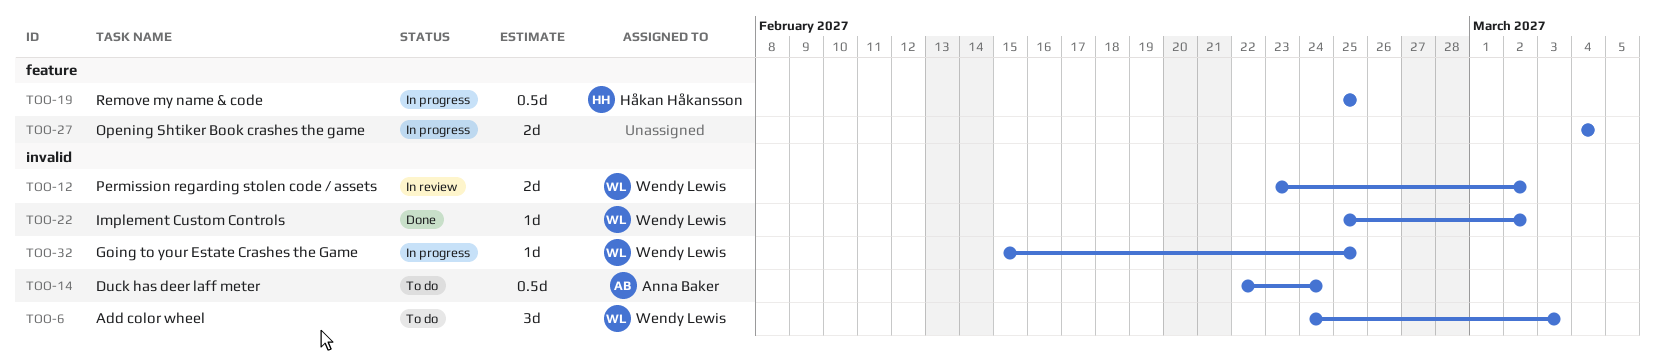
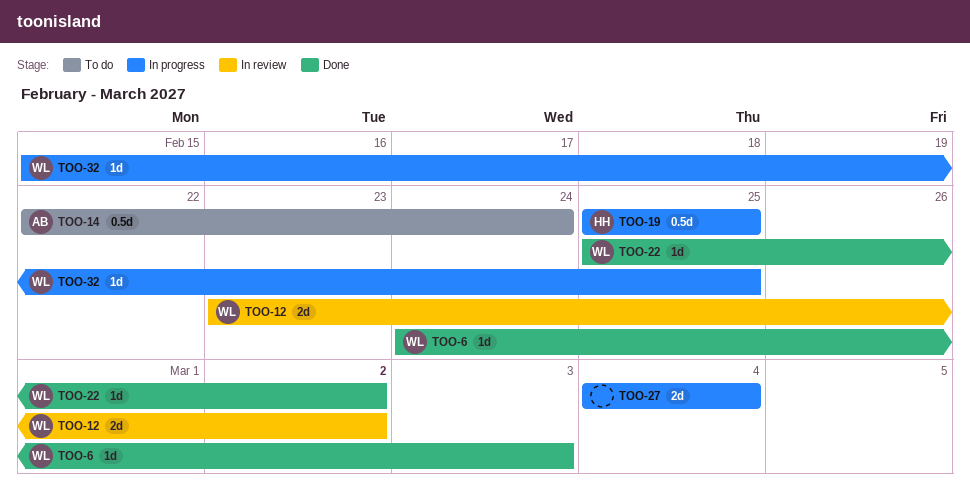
TOO-6, status: To do -> Done
TOO-6, estimate: 3d -> 1d

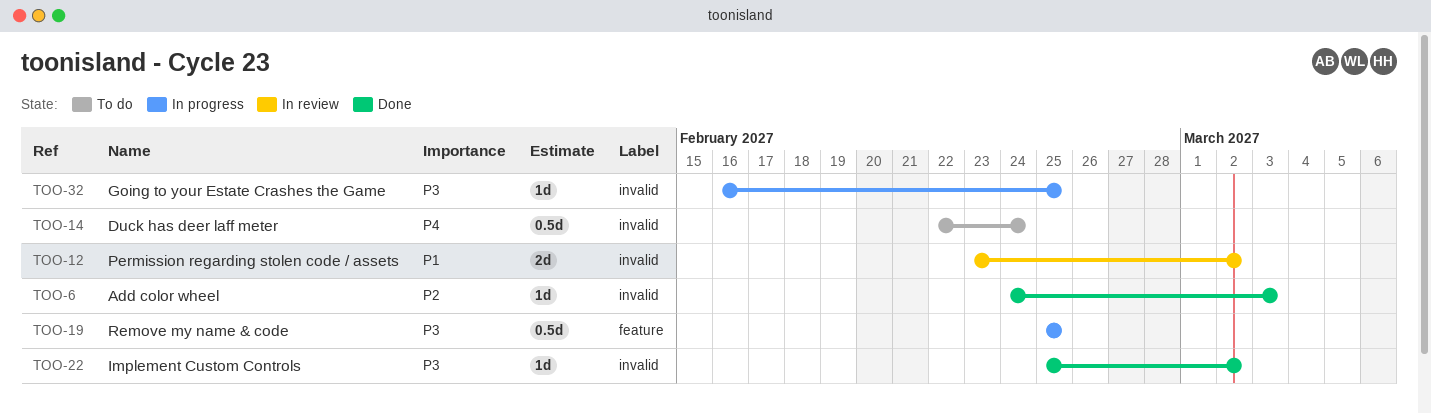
TOO-27: present -> none
TOO-32, start: Feb 15 -> Feb 16

